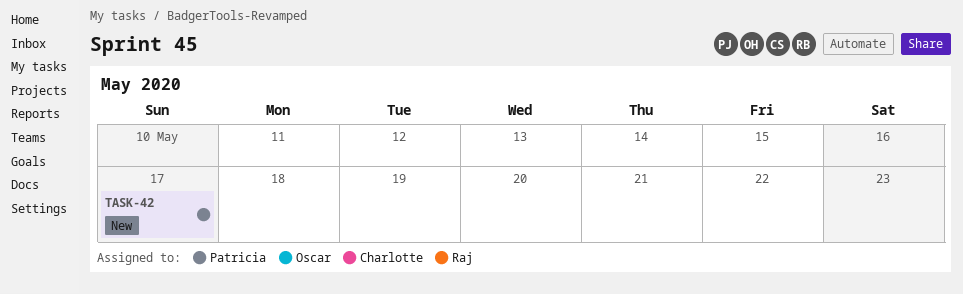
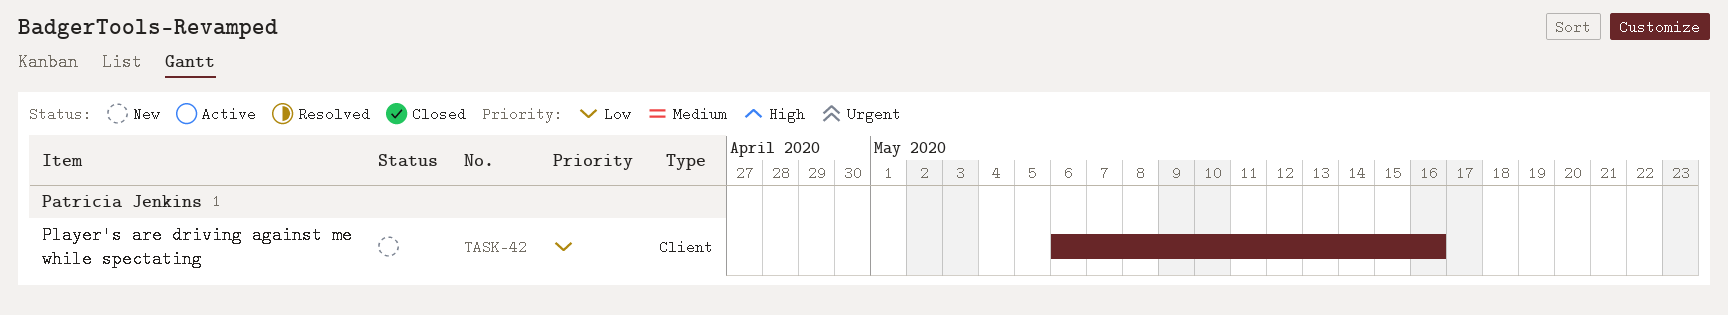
TASK-42, due: May 17 -> May 16

